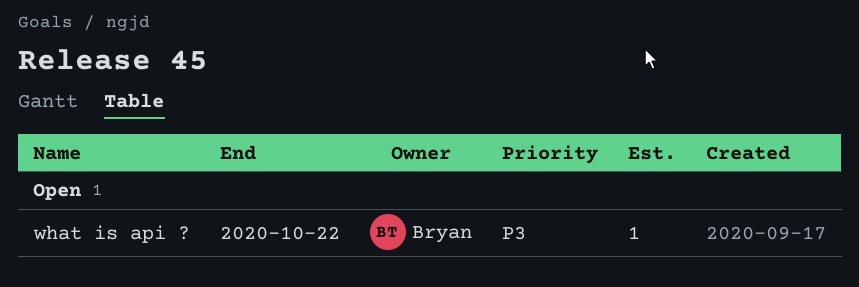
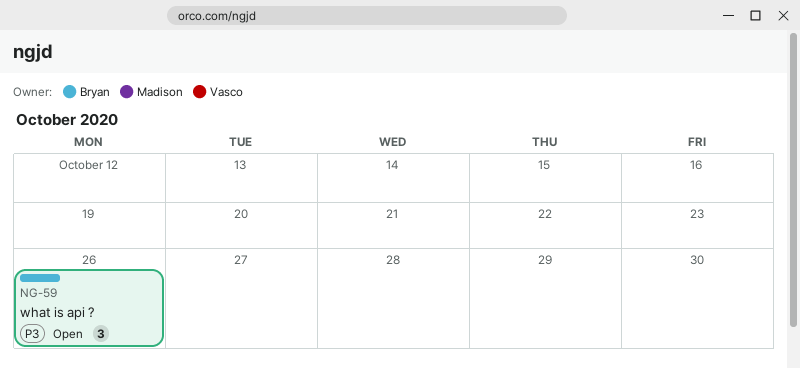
what is api ?, estimate: 1 -> 3
what is api ?, due: Oct 22 -> Oct 26

